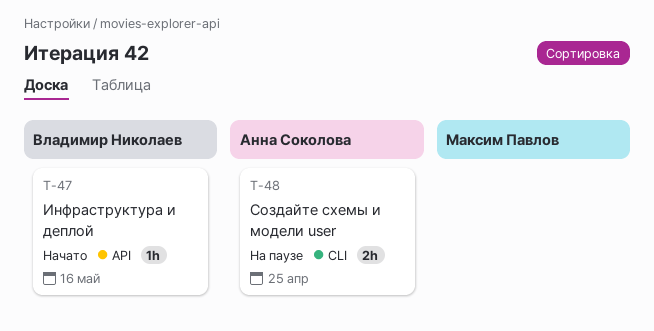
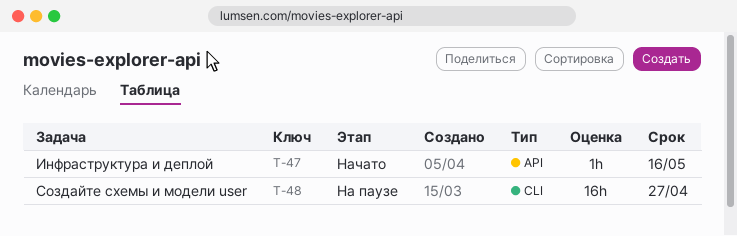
T-48, estimate: 2h -> 16h
T-48, due: Apr 25 -> Apr 27

